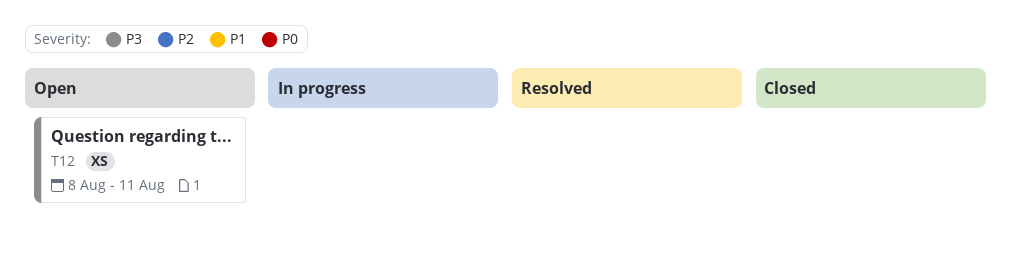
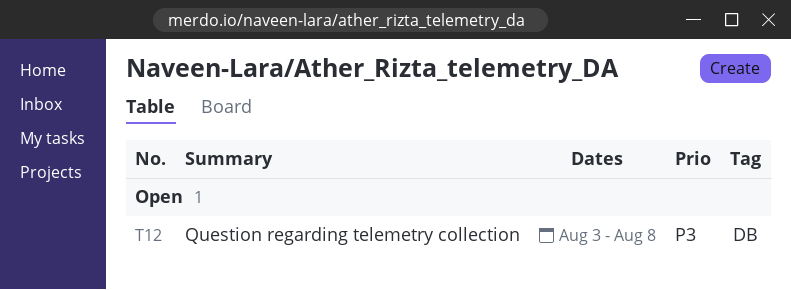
T12, start: Aug 8 -> Aug 3
T12, due: Aug 11 -> Aug 8

